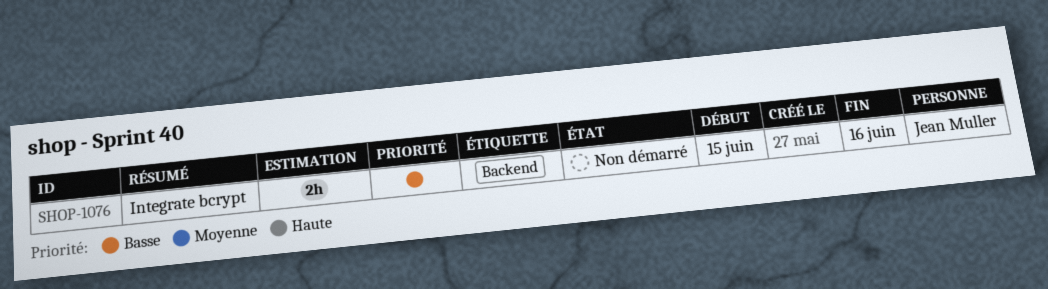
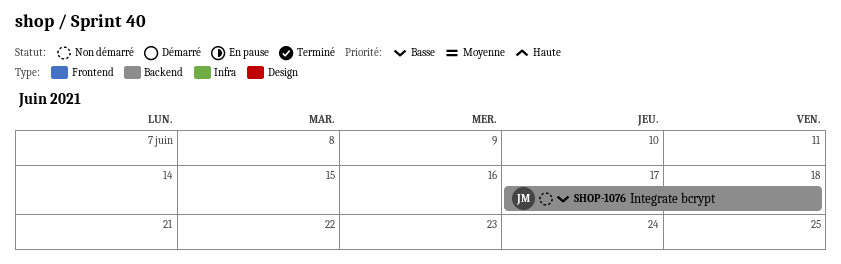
SHOP-1076, start: Jun 15 -> Jun 17
SHOP-1076, due: Jun 16 -> Jun 18

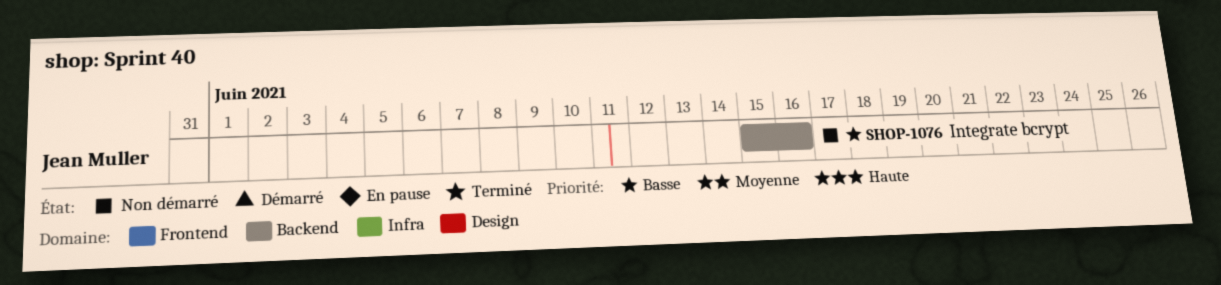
SHOP-1076, start: Jun 17 -> Jun 15
SHOP-1076, due: Jun 18 -> Jun 16

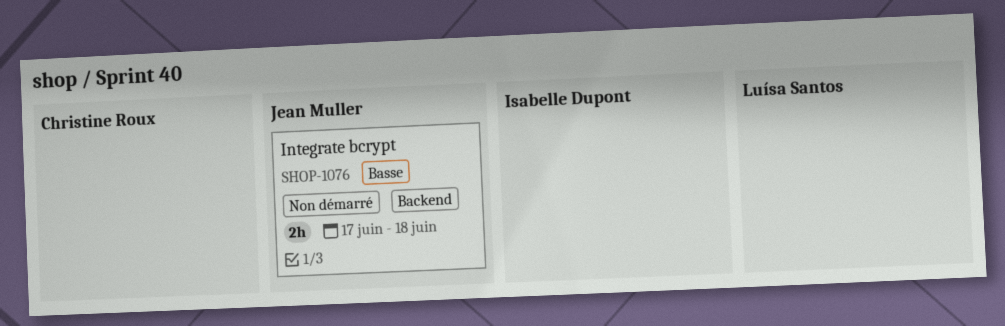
SHOP-1076, start: Jun 15 -> Jun 17
SHOP-1076, due: Jun 16 -> Jun 18

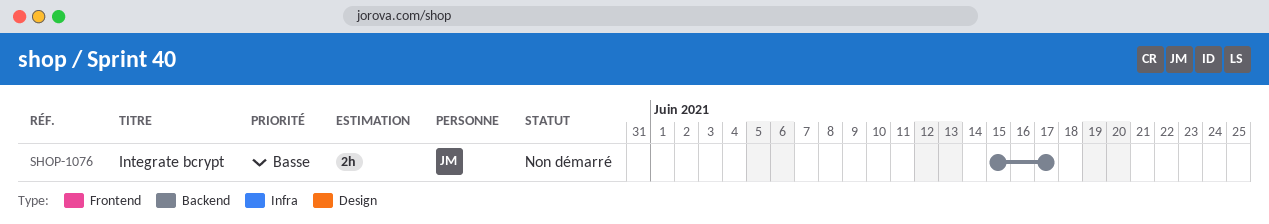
SHOP-1076, start: Jun 17 -> Jun 15
SHOP-1076, due: Jun 18 -> Jun 17

